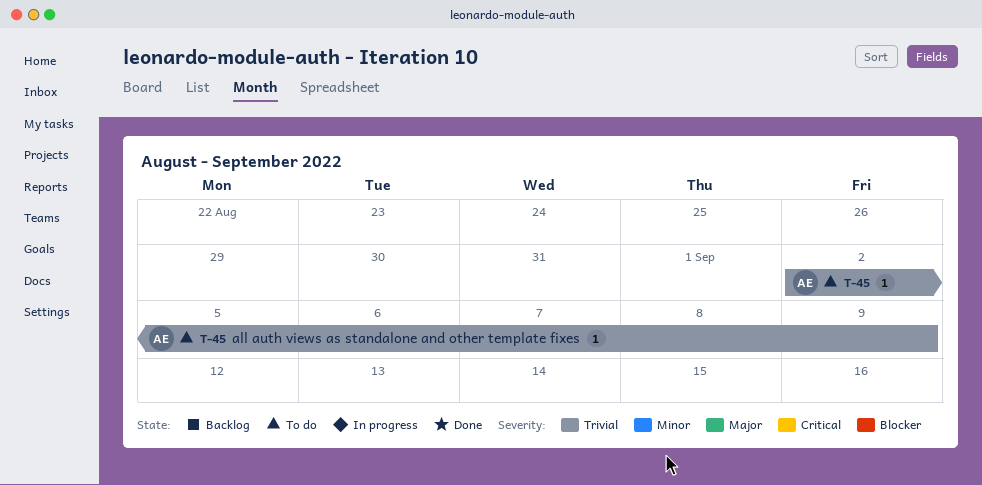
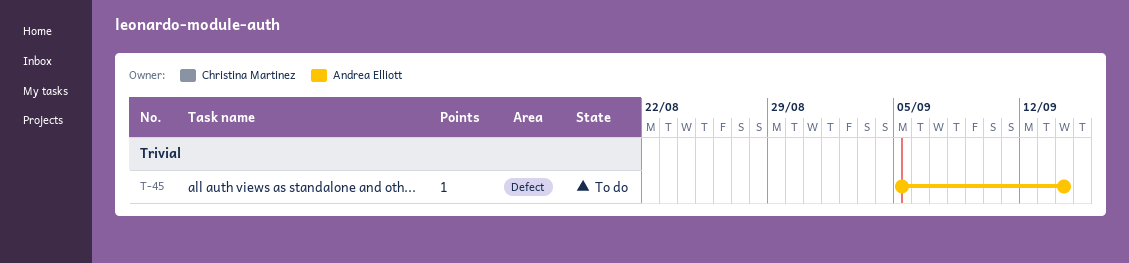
T-45, start: Sep 2 -> Sep 5
T-45, due: Sep 9 -> Sep 14

